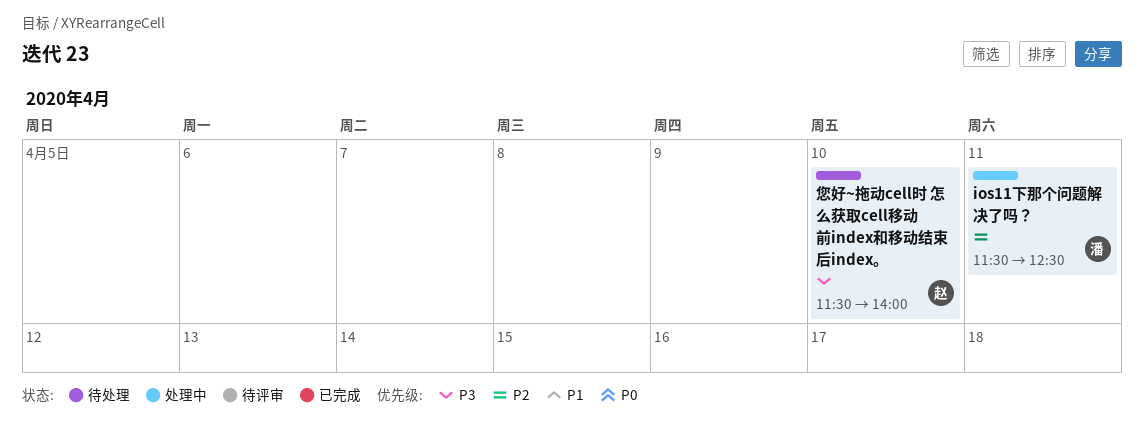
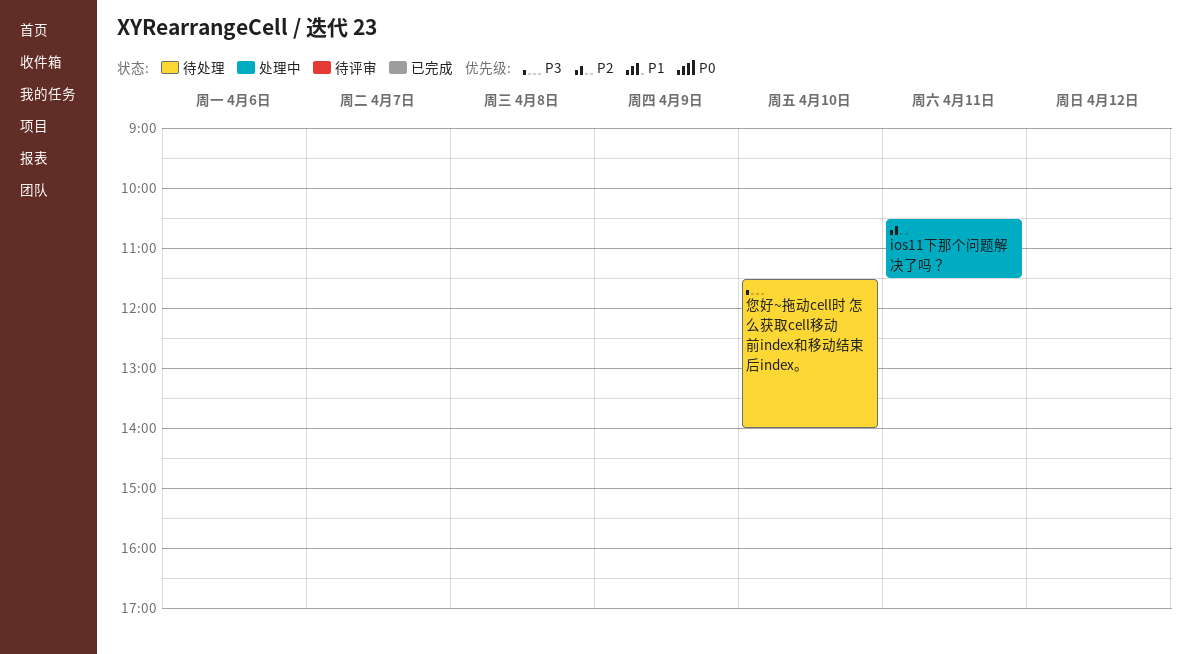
ios11下那个问题解决了吗？, begins: 11:30 -> 10:30
ios11下那个问题解决了吗？, ends: 12:30 -> 11:30

